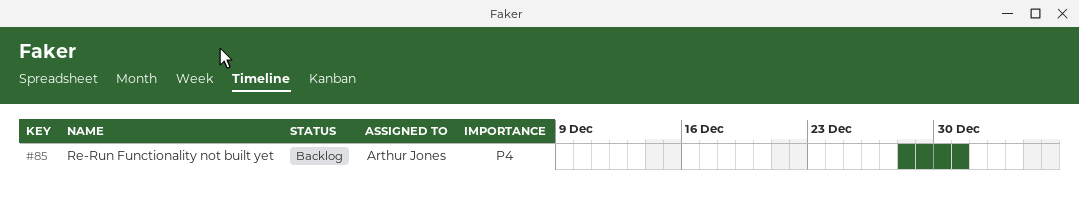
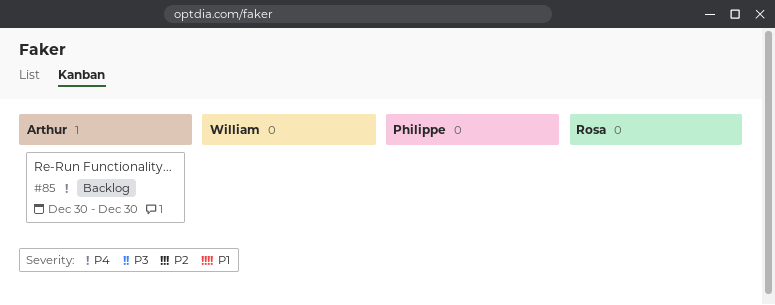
#85, start: Dec 28 -> Dec 30
#85, due: Dec 31 -> Dec 30

